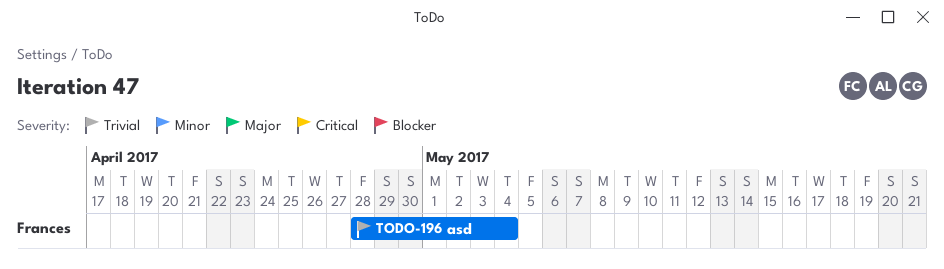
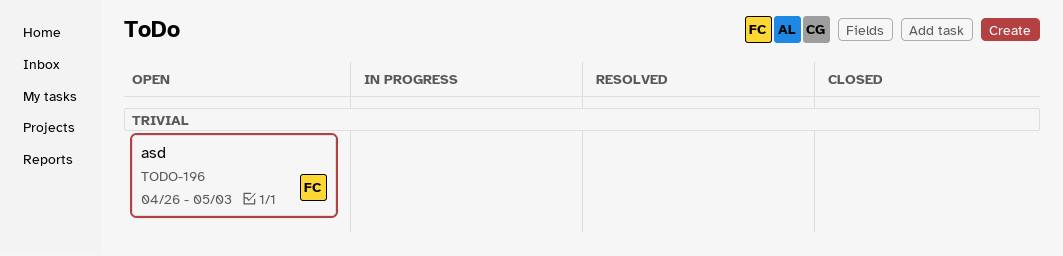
TODO-196, start: Apr 28 -> Apr 26
TODO-196, due: May 4 -> May 3

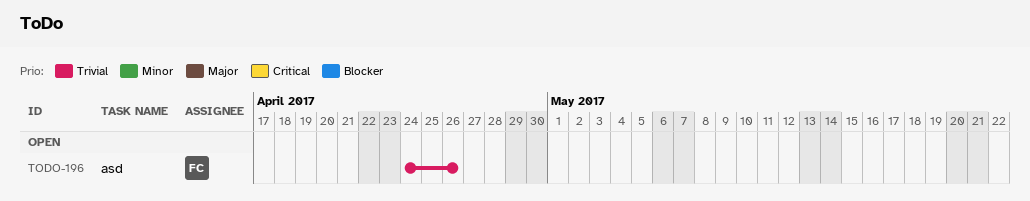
TODO-196, start: Apr 26 -> Apr 24
TODO-196, due: May 3 -> Apr 26

